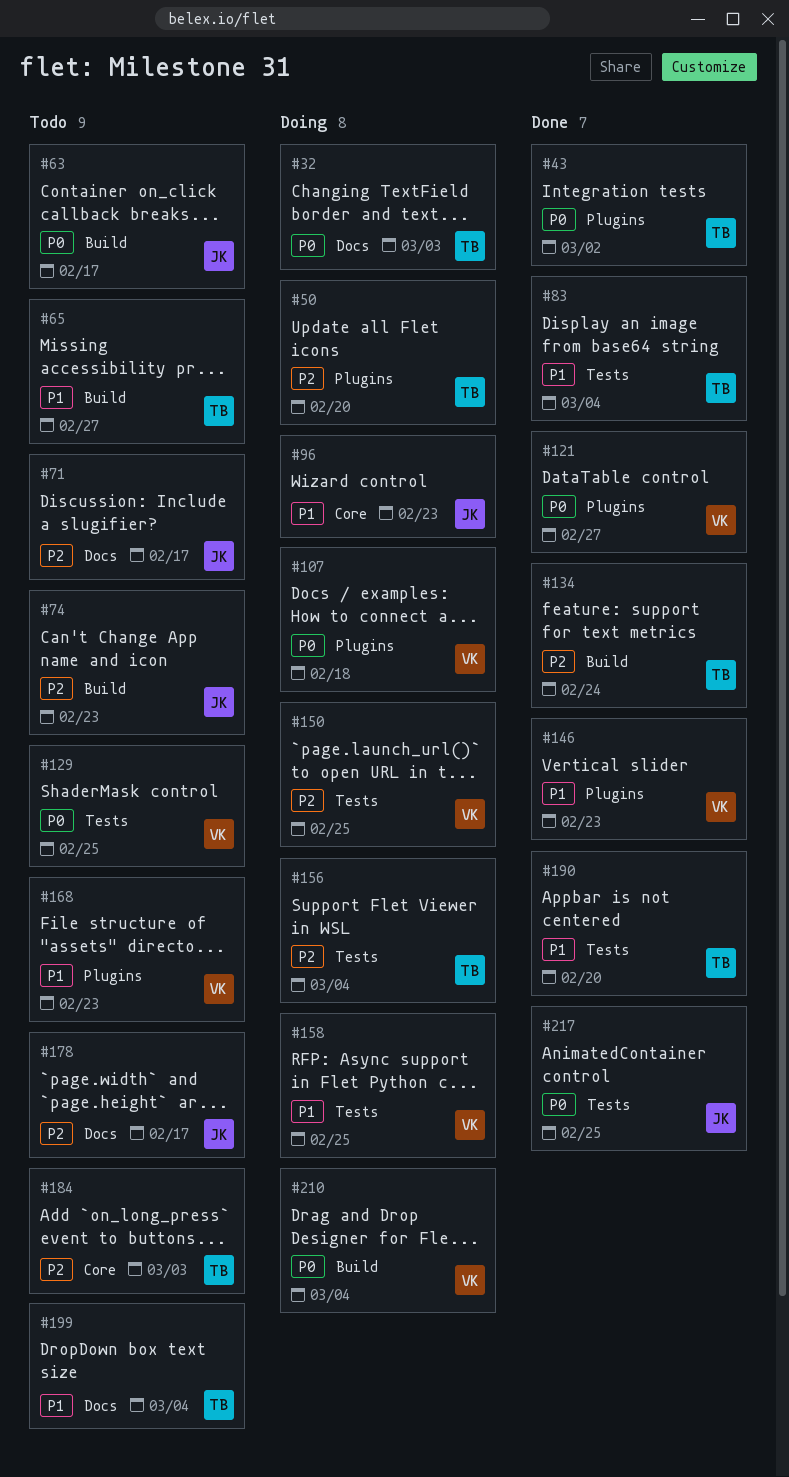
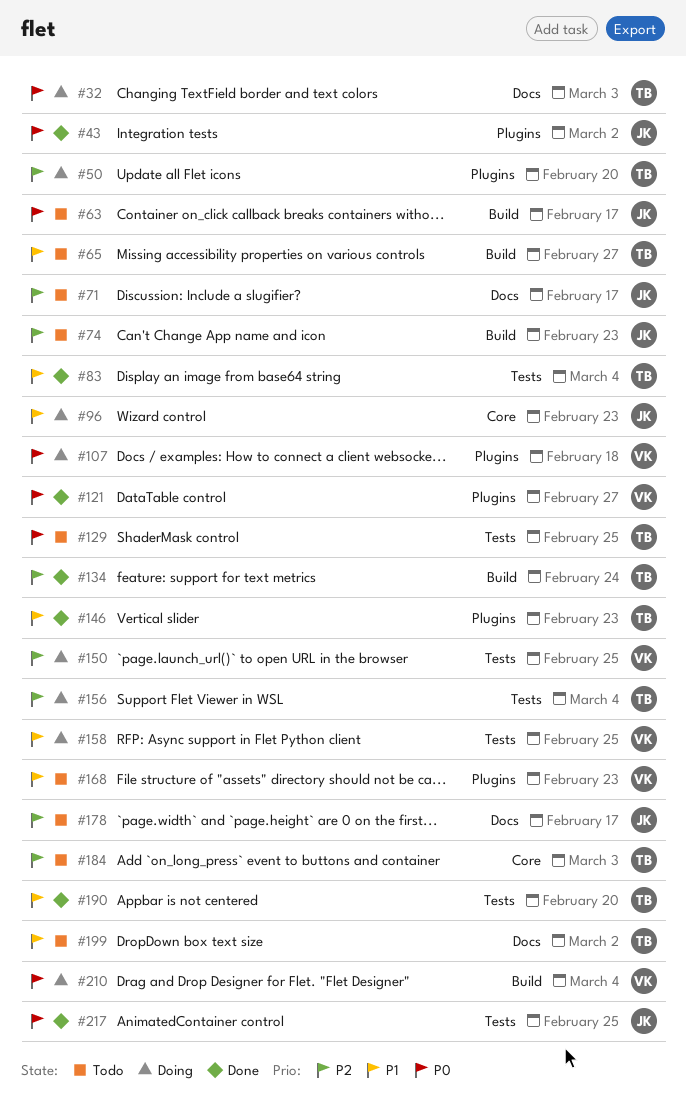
#43, owner: TB -> JK
#129, owner: VK -> TB
#146, owner: VK -> TB
#199, due: Mar 4 -> Mar 2

